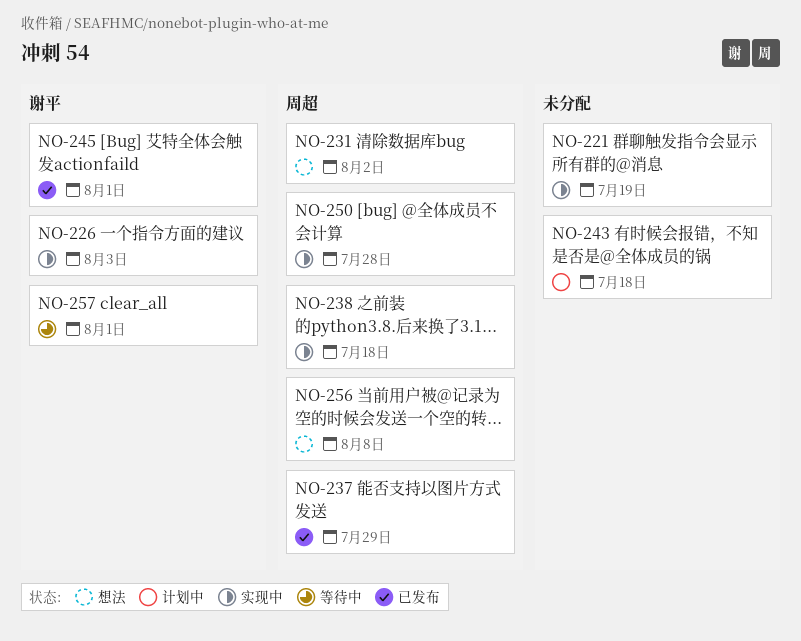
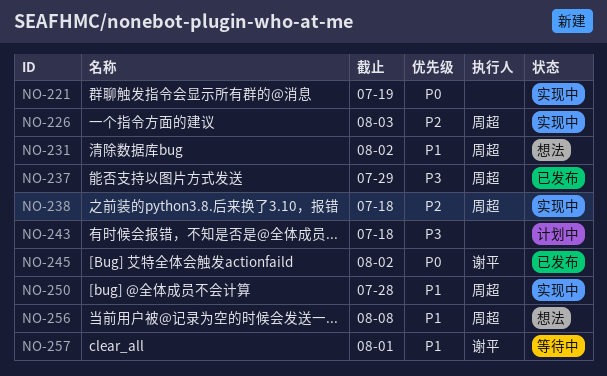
NO-226, owner: 谢平 -> 周超
NO-245, due: Aug 1 -> Aug 2

